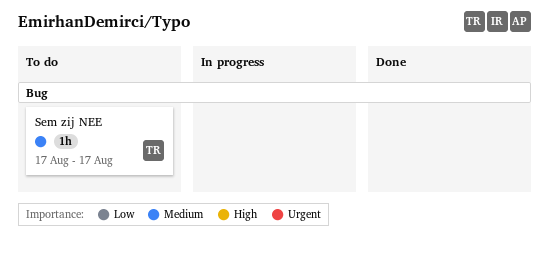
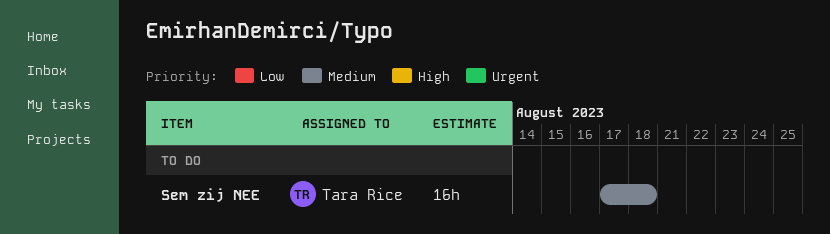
Sem zij NEE, estimate: 1h -> 16h
Sem zij NEE, due: Aug 17 -> Aug 18

